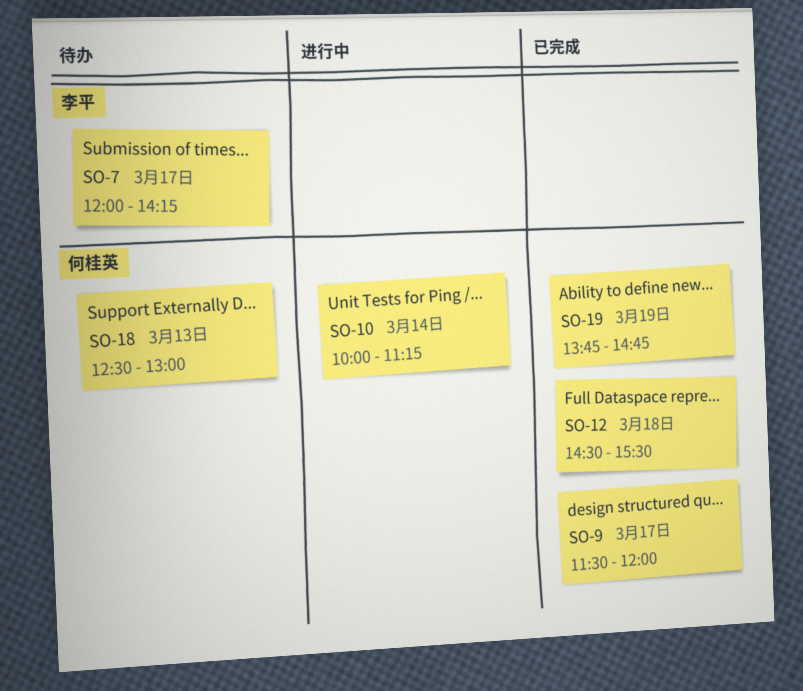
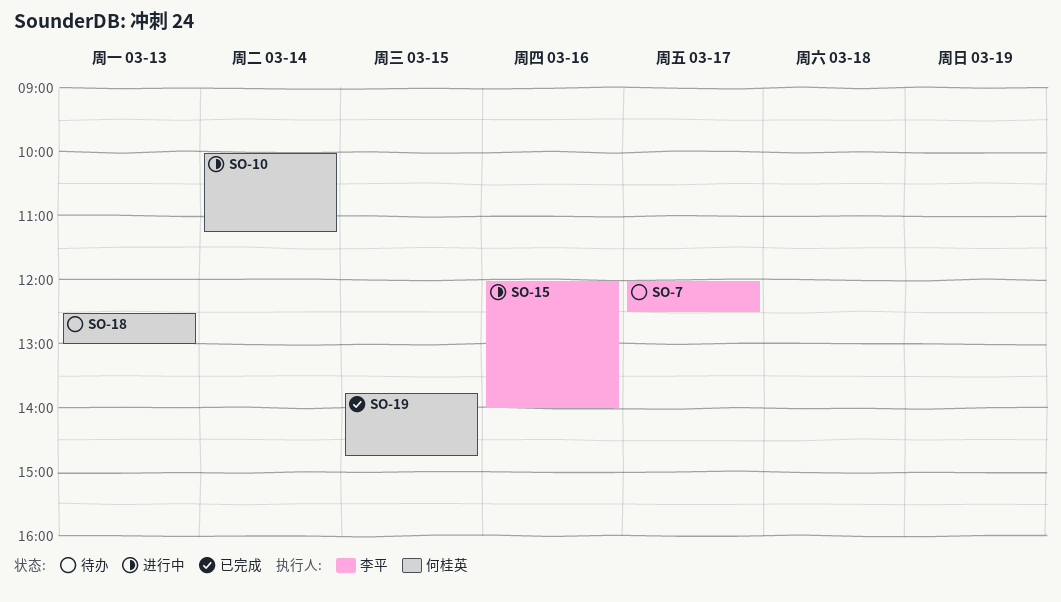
SO-7, ends: 14:15 -> 12:30
SO-9: present -> none
SO-12: present -> none
SO-15: none -> present
SO-19, day: Mar 19 -> Mar 15

